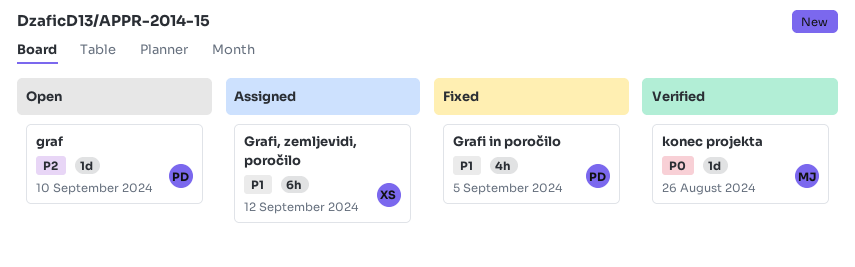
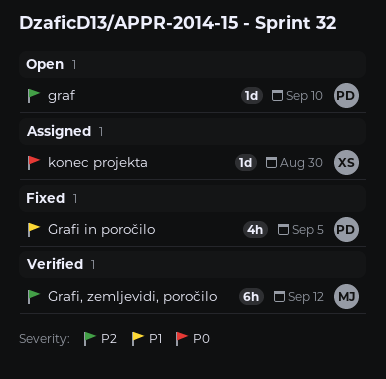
Grafi, zemljevidi, poročilo, status: Assigned -> Verified
Grafi, zemljevidi, poročilo, owner: XS -> MJ
Grafi, zemljevidi, poročilo, priority: P1 -> P2
konec projekta, status: Verified -> Assigned
konec projekta, owner: MJ -> XS
konec projekta, due: Aug 26 -> Aug 30

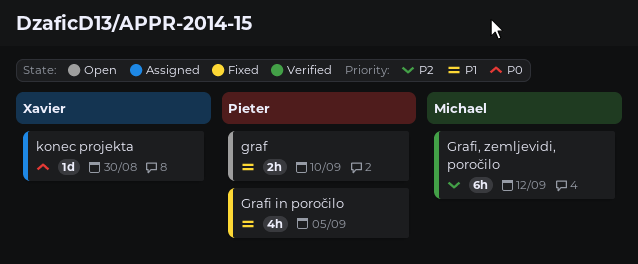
graf, priority: P2 -> P1
graf, estimate: 1d -> 2h

